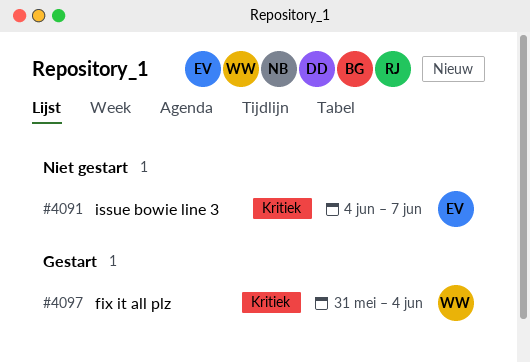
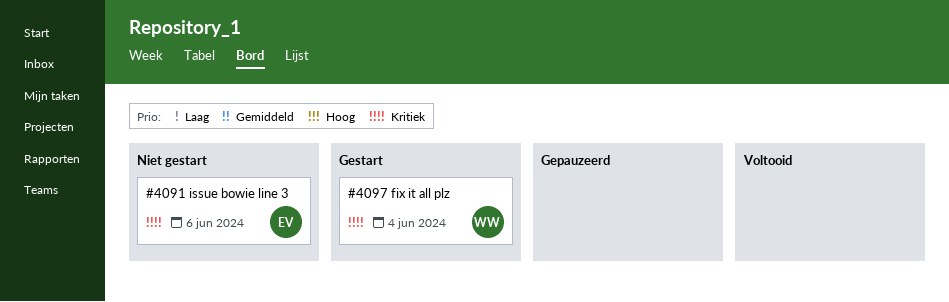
#4091, due: Jun 7 -> Jun 6

